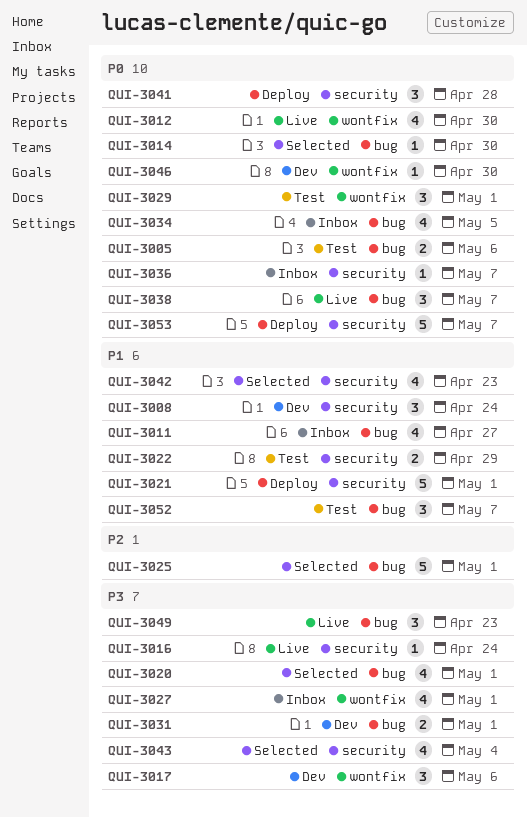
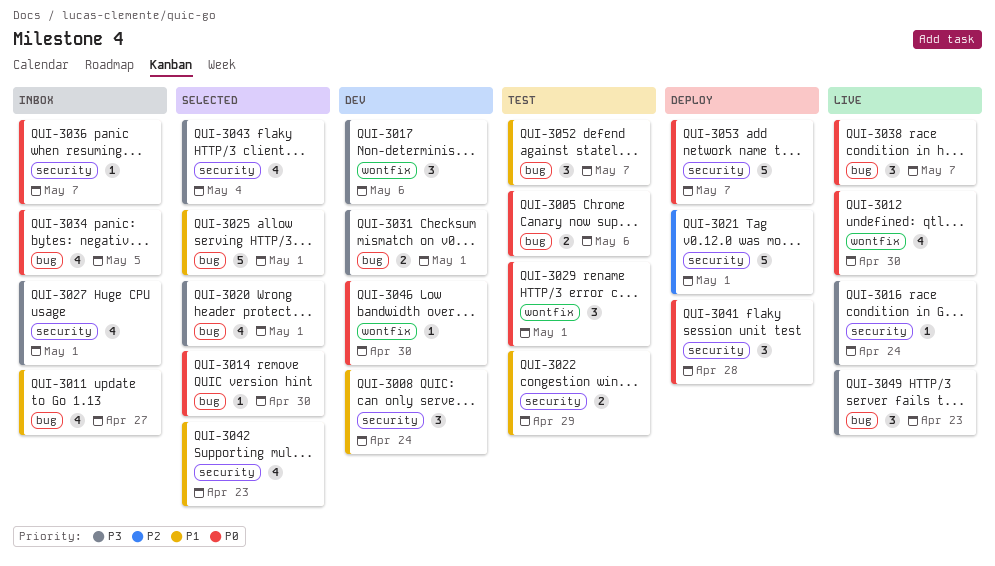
QUI-3021, priority: P1 -> P2
QUI-3025, priority: P2 -> P1
QUI-3027, label: wontfix -> security

